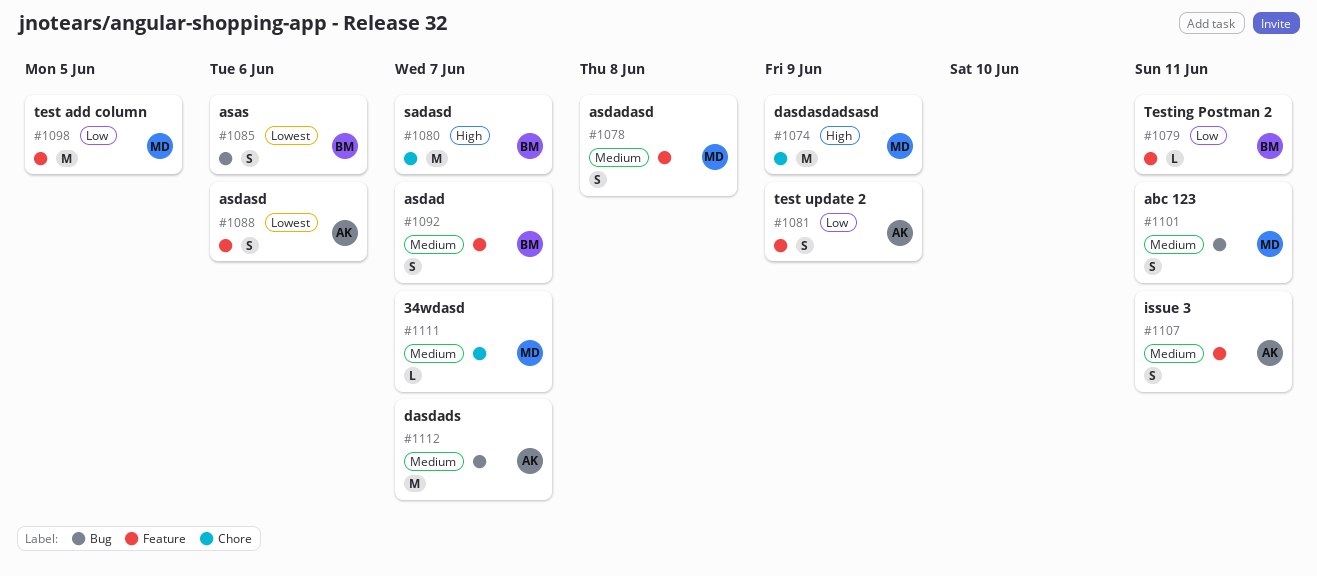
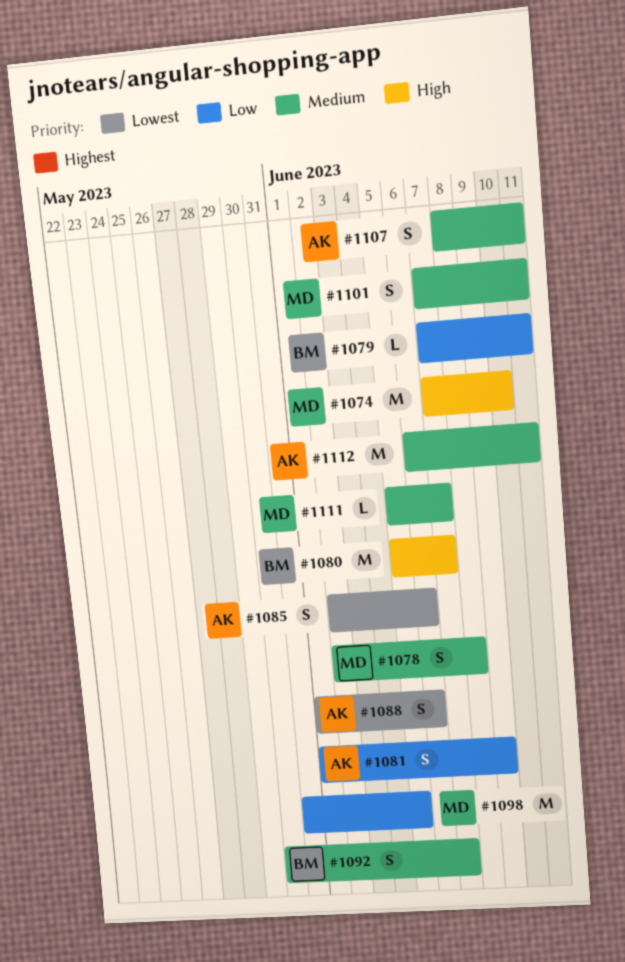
#1074, due: Jun 9 -> Jun 10
#1085, owner: BM -> AK
#1112, due: Jun 7 -> Jun 11

